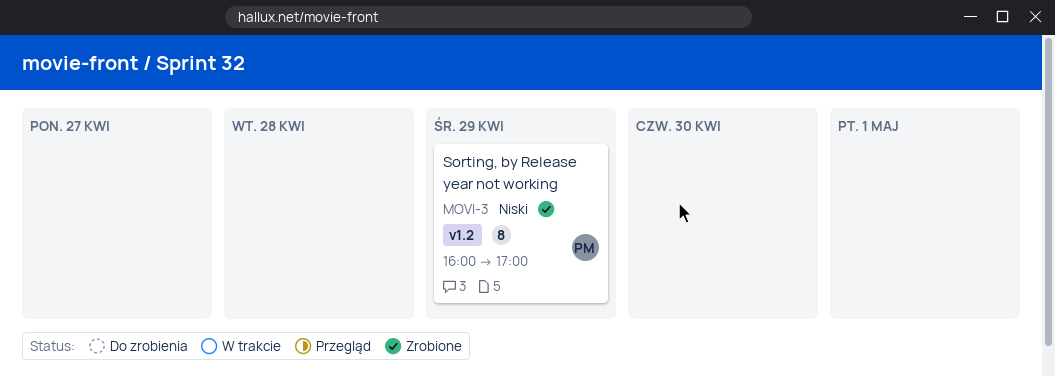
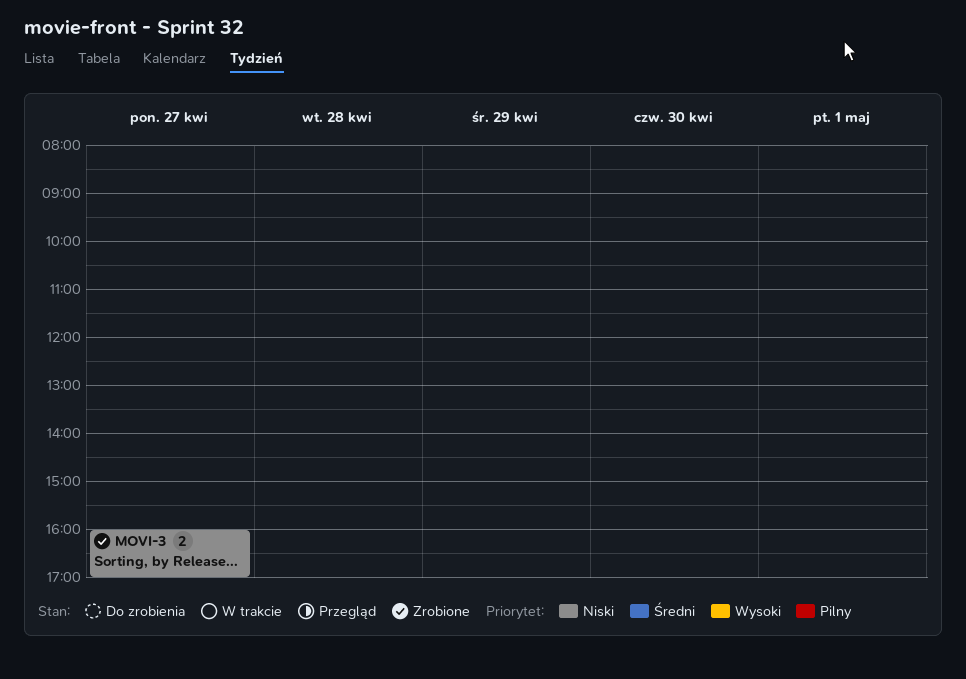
MOVI-3, estimate: 8 -> 2
MOVI-3, day: Apr 29 -> Apr 27

